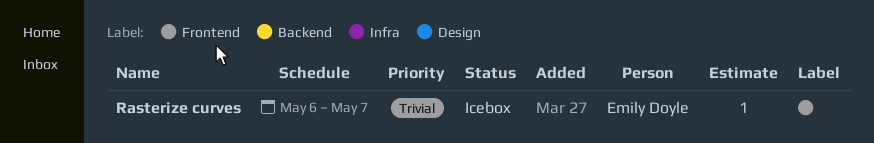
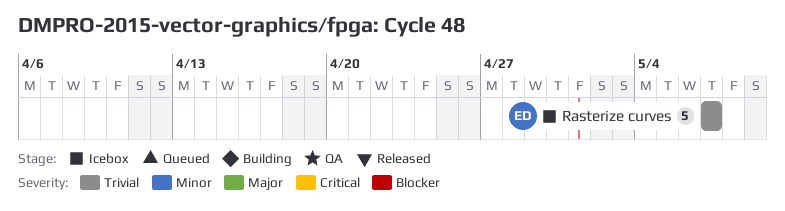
Rasterize curves, estimate: 1 -> 5
Rasterize curves, start: May 6 -> May 7

